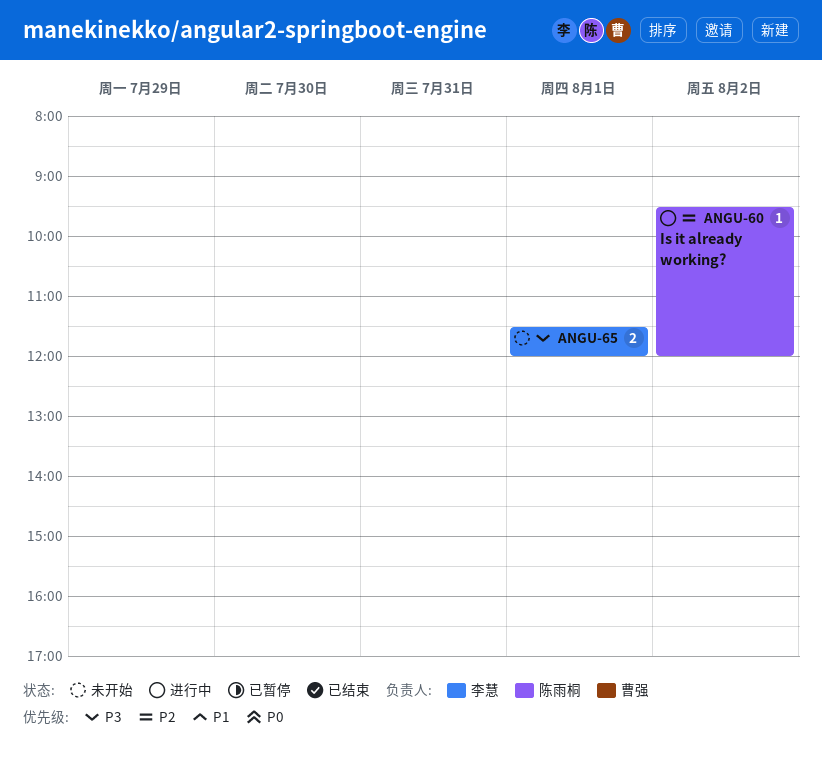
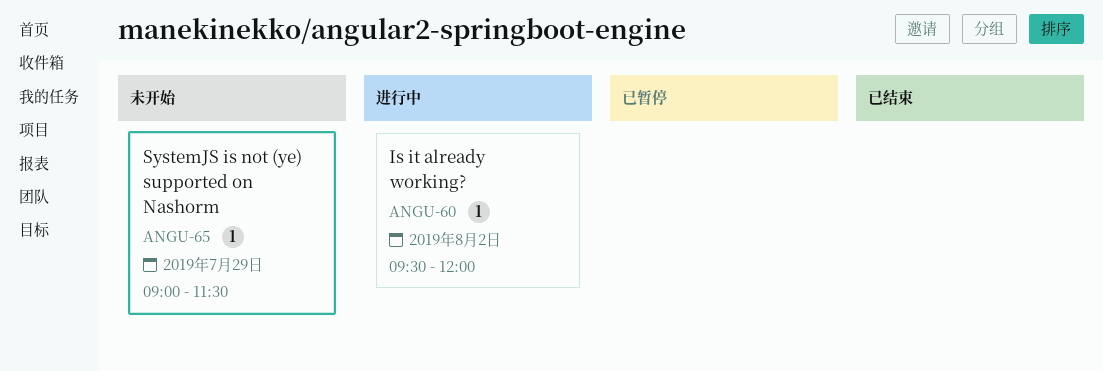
ANGU-65, estimate: 2 -> 1
ANGU-65, day: Aug 1 -> Jul 29
ANGU-65, begins: 11:30 -> 09:00
ANGU-65, ends: 12:00 -> 11:30

